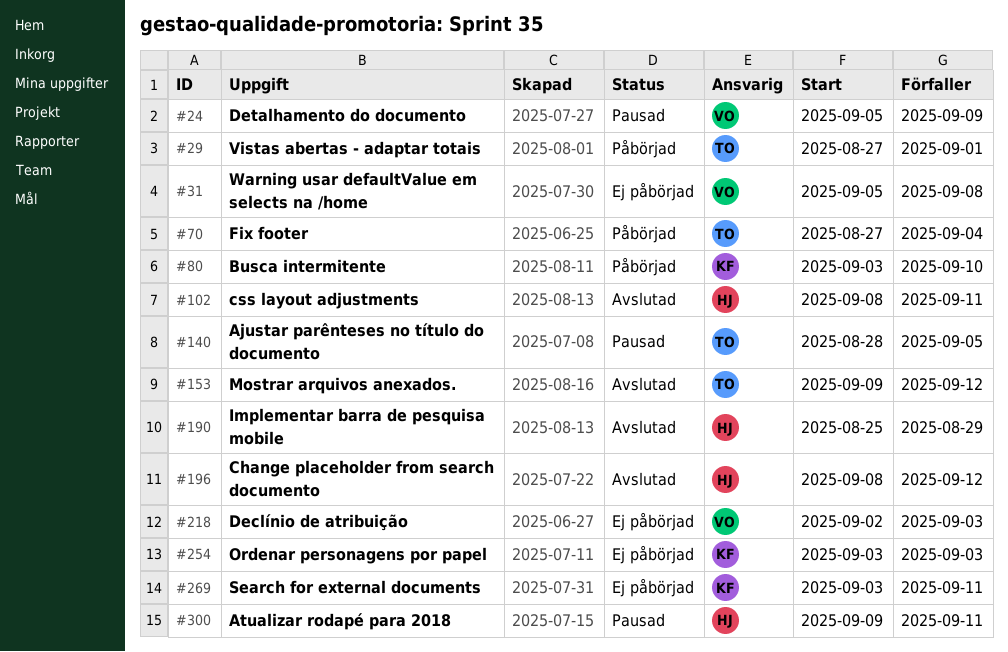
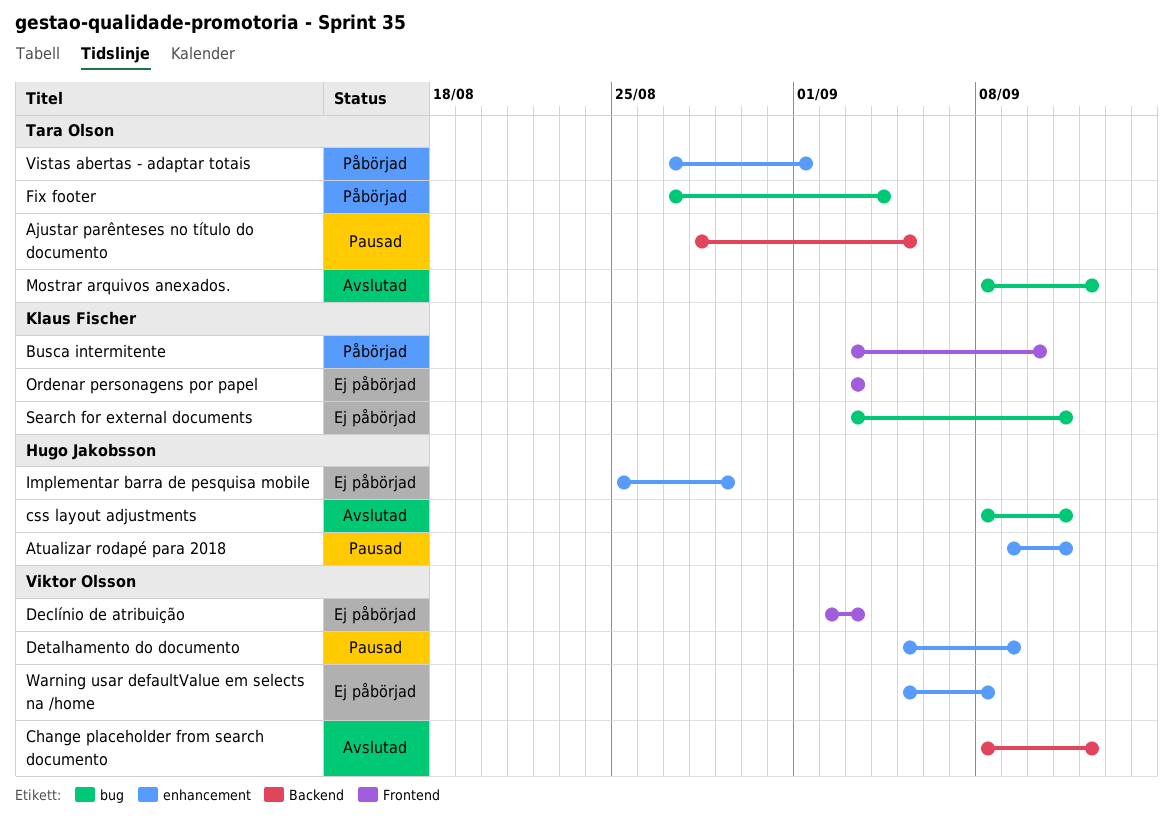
Change placeholder from search documento, owner: Hugo Jakobsson -> Viktor Olsson
Implementar barra de pesquisa mobile, status: Avslutad -> Ej påbörjad
Mostrar arquivos anexados., start: Sep 9 -> Sep 8

